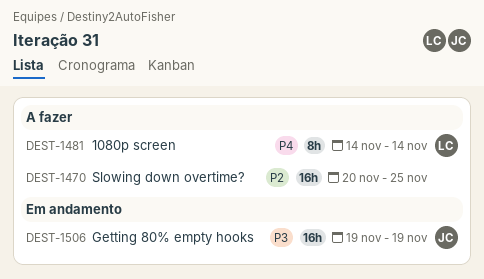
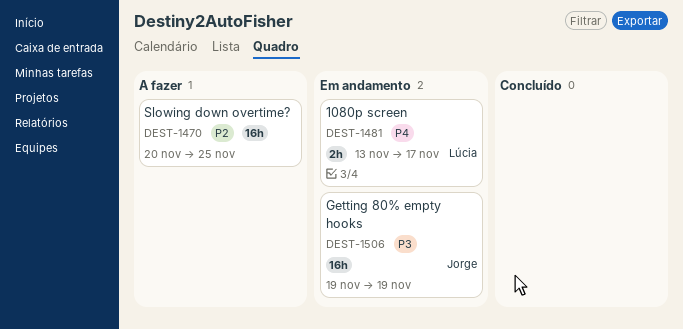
DEST-1481, status: A fazer -> Em andamento
DEST-1481, estimate: 8h -> 2h
DEST-1481, start: Nov 14 -> Nov 13
DEST-1481, due: Nov 14 -> Nov 17

